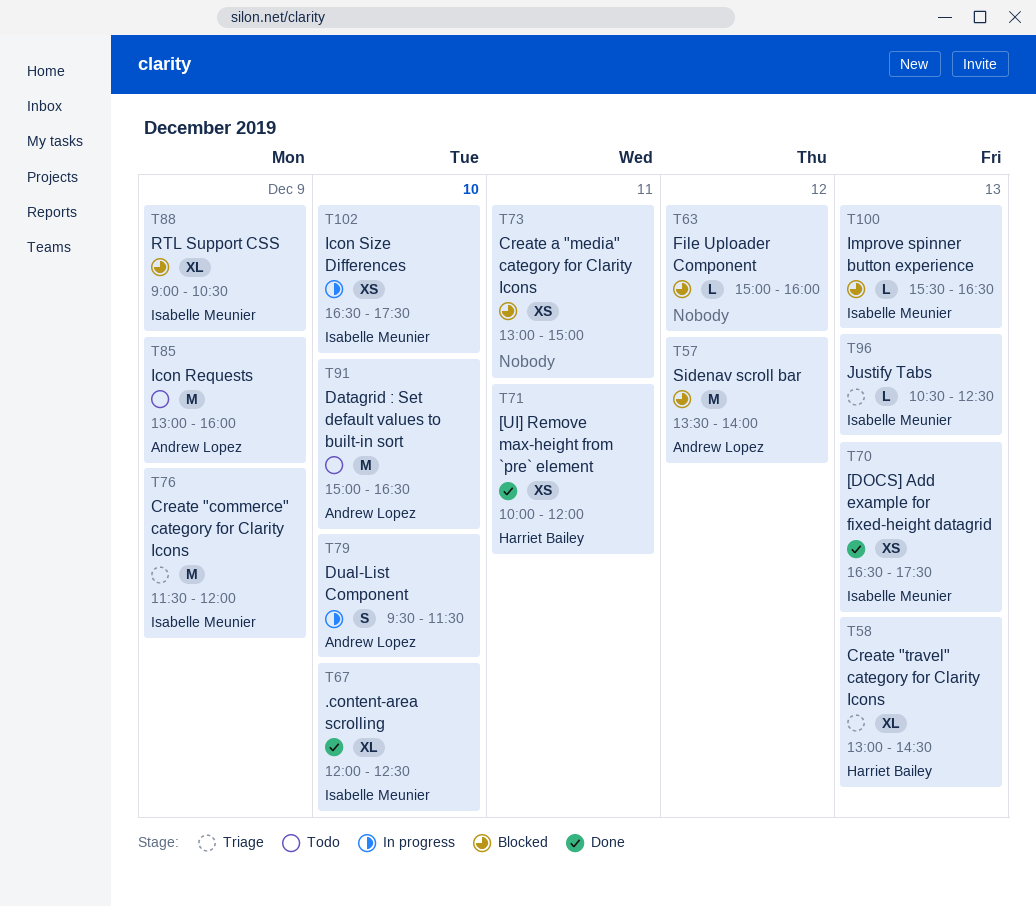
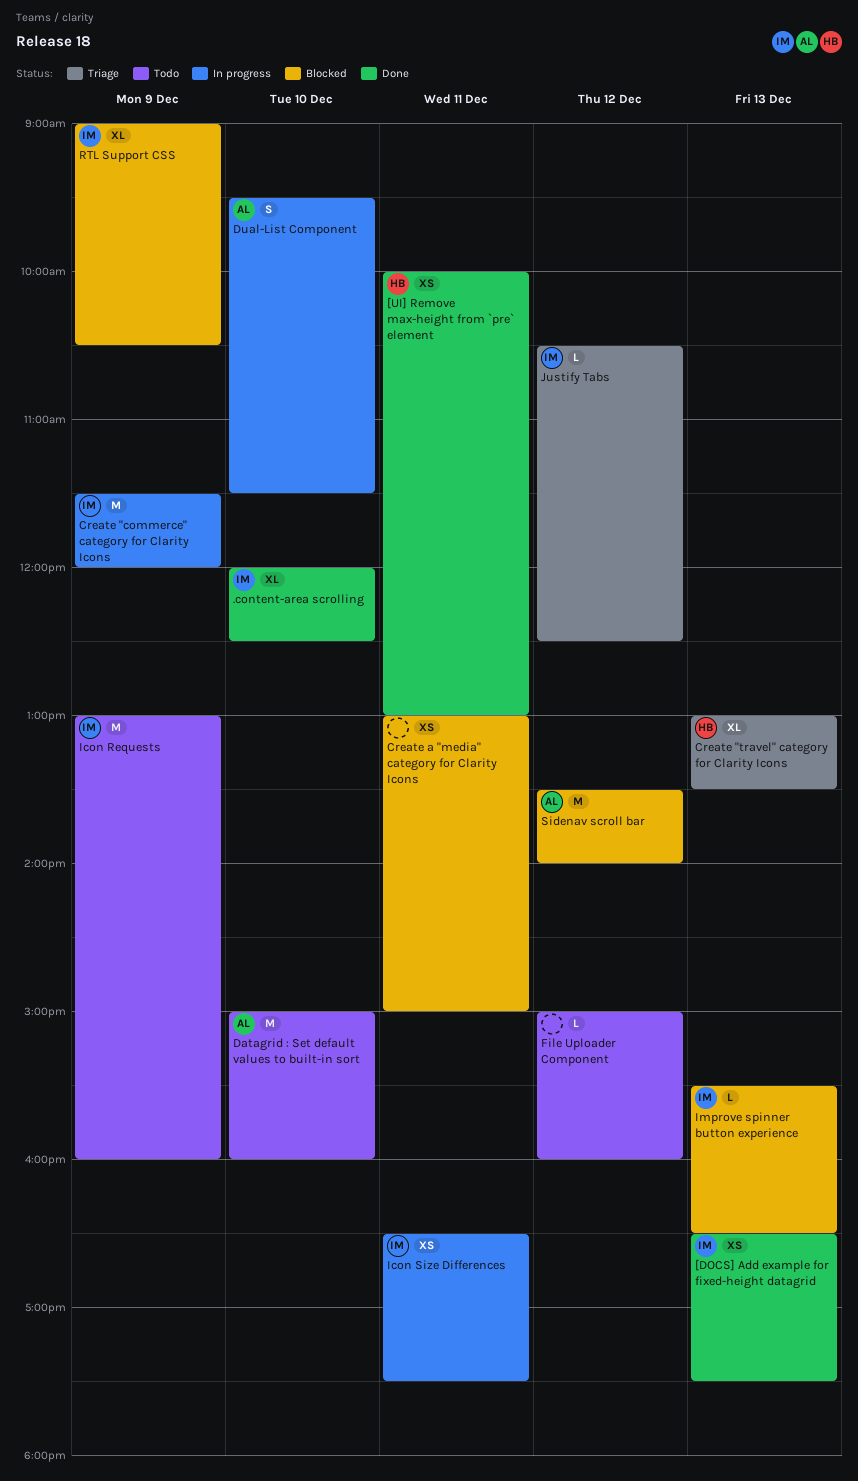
[UI] Remove max-height from `pre` element, ends: 12:00 -> 13:00
Create "commerce" category for Clarity Icons, status: Triage -> In progress
Create "travel" category for Clarity Icons, ends: 14:30 -> 13:30
Datagrid : Set default values to built-in sort, ends: 16:30 -> 16:00
File Uploader Component, status: Blocked -> Todo
Icon Requests, owner: Andrew Lopez -> Isabelle Meunier
Icon Size Differences, day: Dec 10 -> Dec 11
Justify Tabs, day: Dec 13 -> Dec 12

